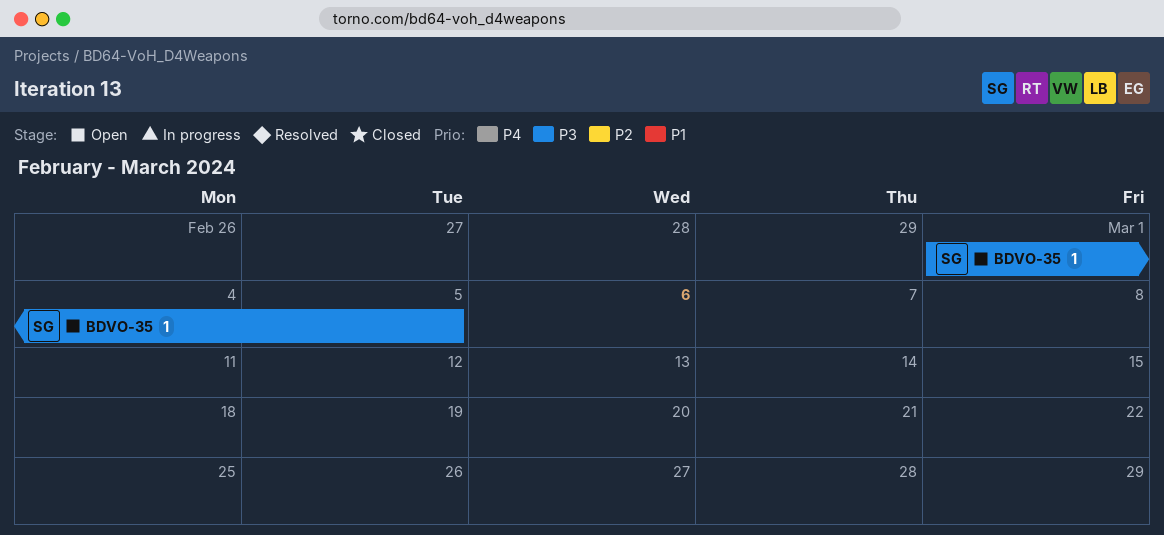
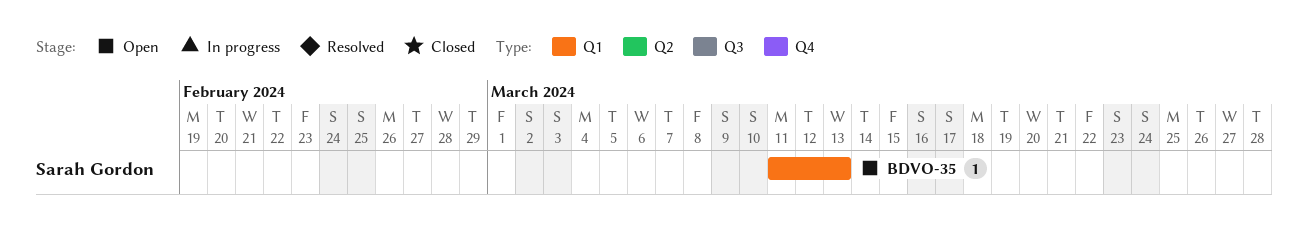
BDVO-35, start: Mar 1 -> Mar 11
BDVO-35, due: Mar 5 -> Mar 13

